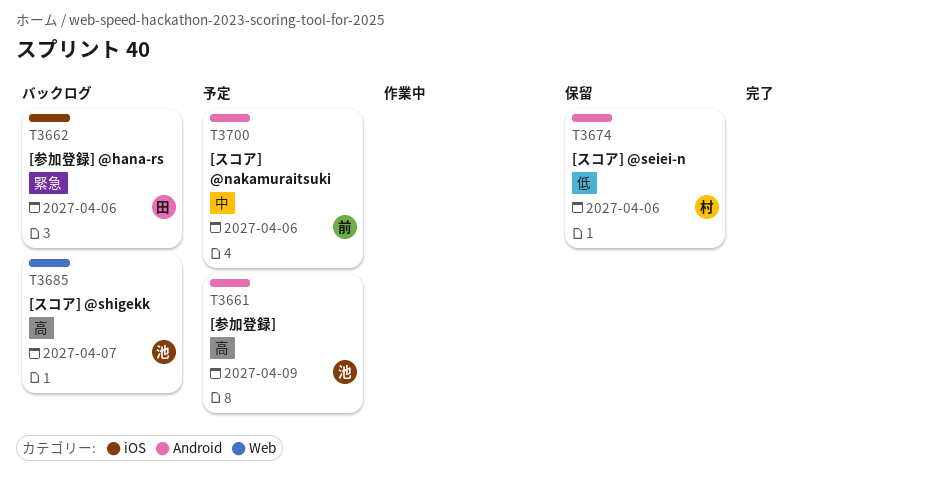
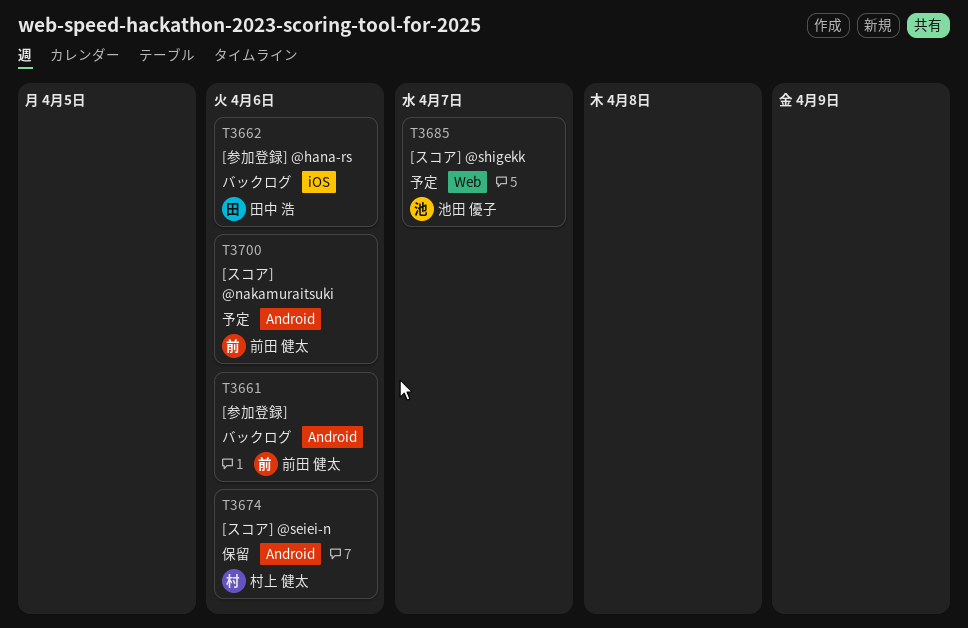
T3661, status: 予定 -> バックログ
T3661, owner: 池田 優子 -> 前田 健太
T3661, due: Apr 9 -> Apr 6
T3685, status: バックログ -> 予定

